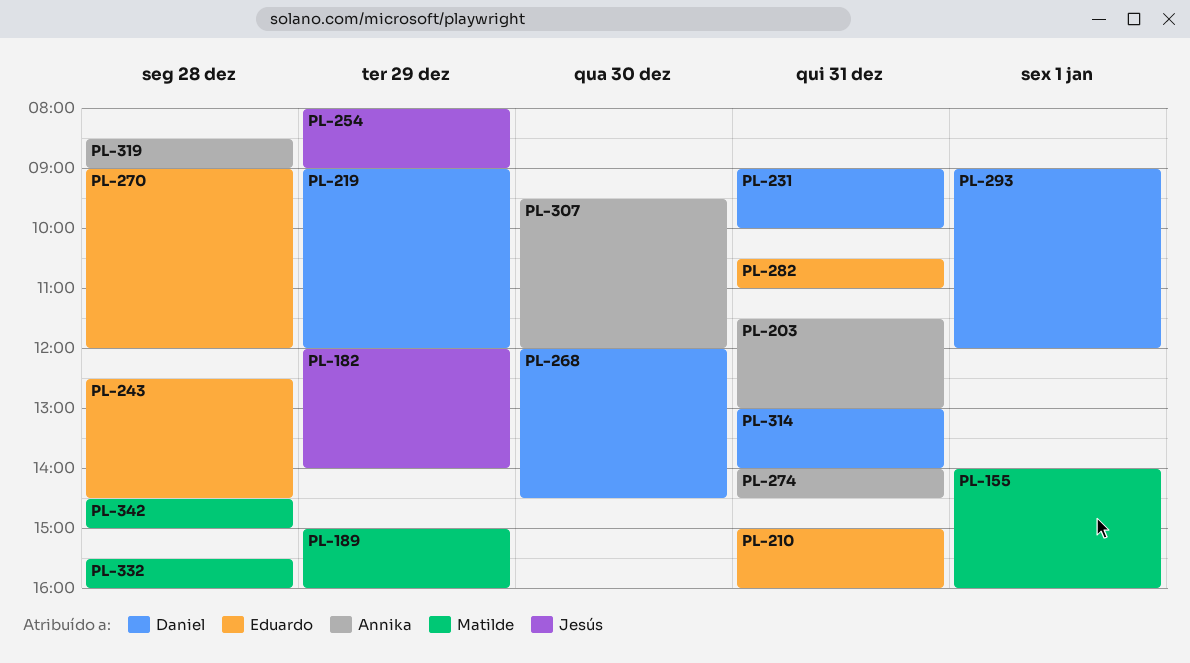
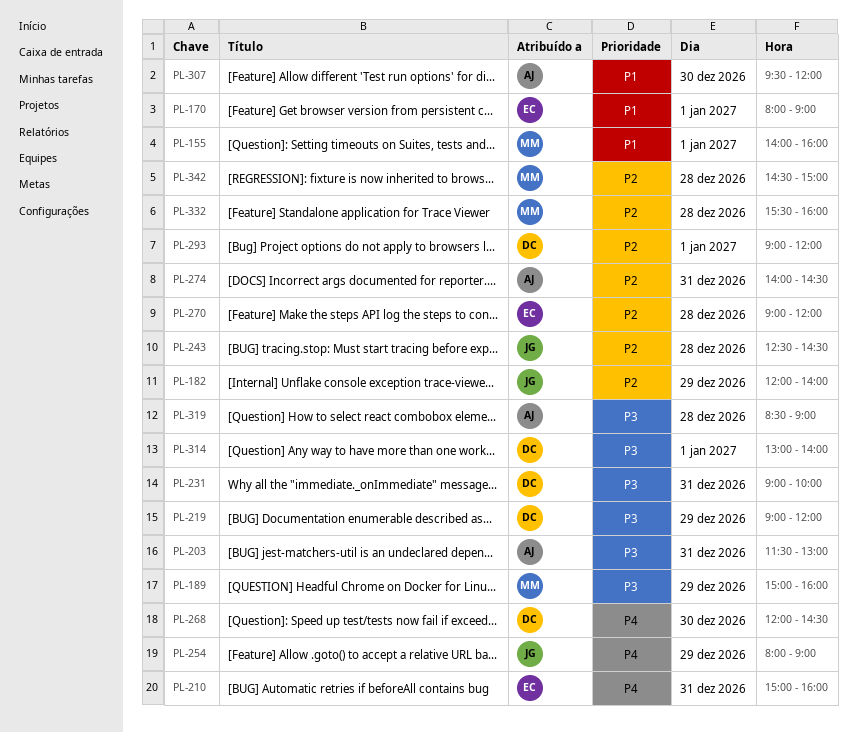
PL-170: none -> present
PL-243, owner: Eduardo -> Jesús
PL-282: present -> none
PL-314, day: Dec 31 -> Jan 1

